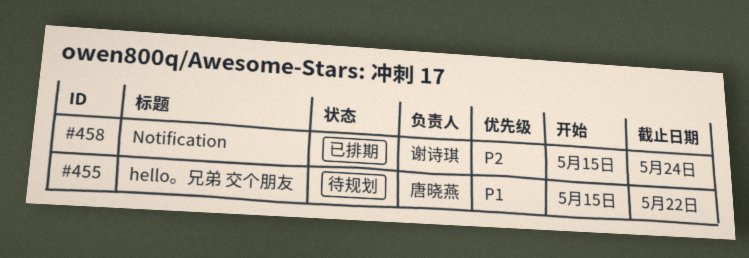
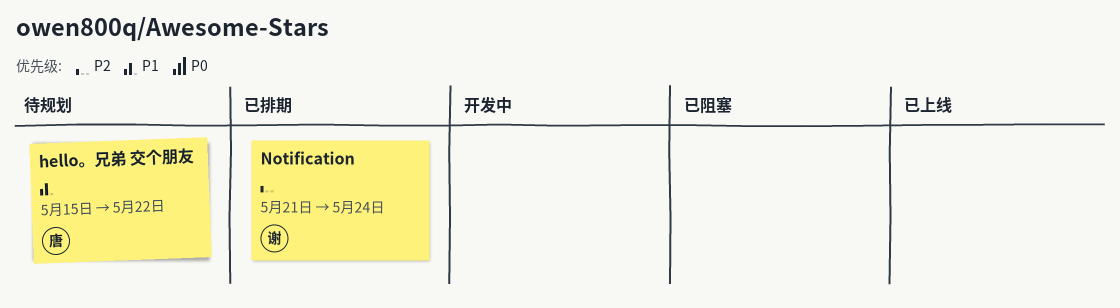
Notification, start: May 15 -> May 21

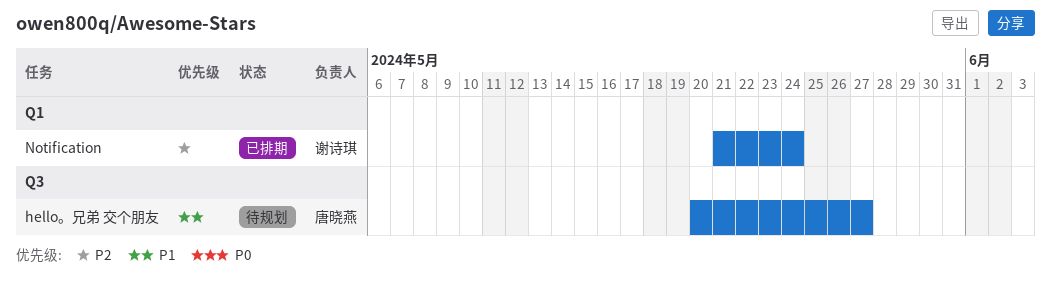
hello。兄弟 交个朋友, start: May 15 -> May 20
hello。兄弟 交个朋友, due: May 22 -> May 27

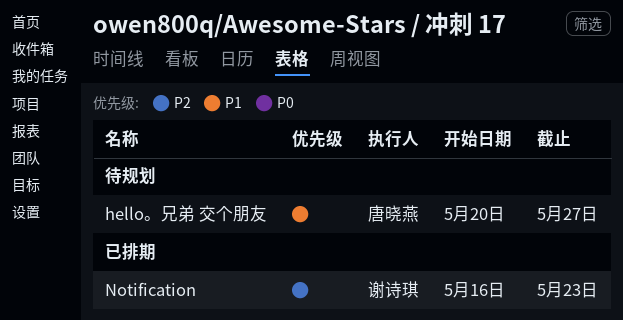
Notification, start: May 21 -> May 16
Notification, due: May 24 -> May 23

